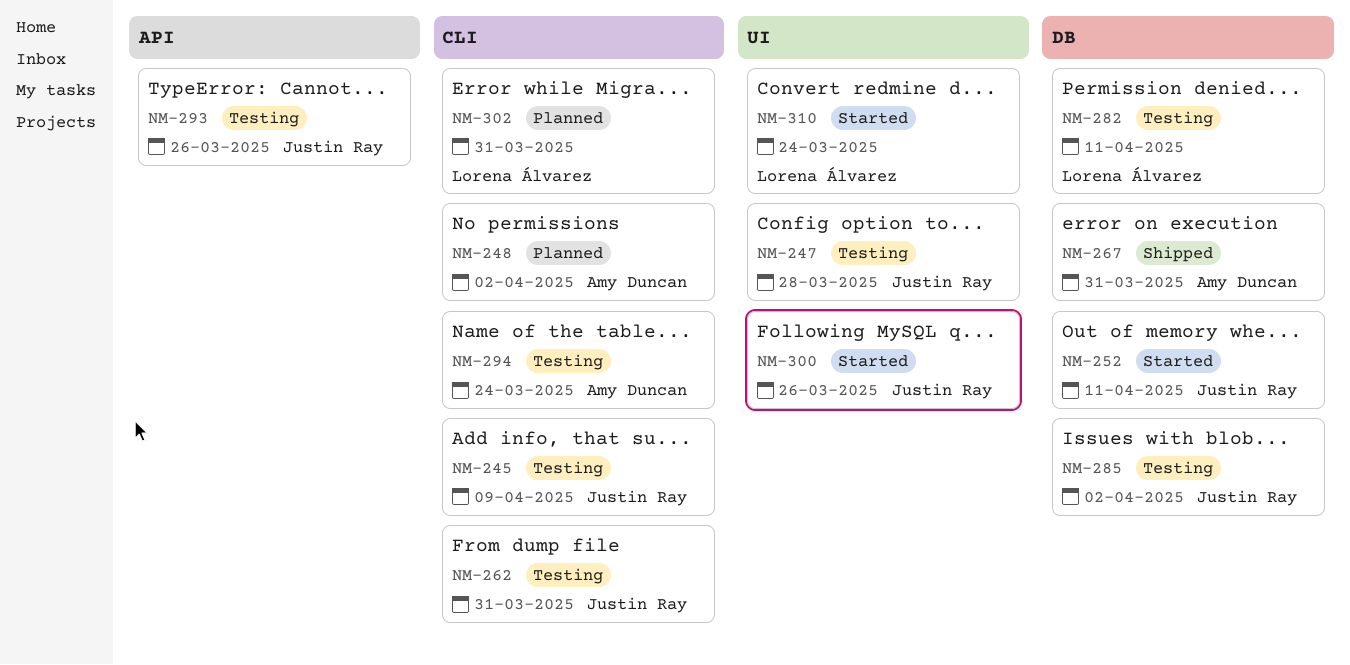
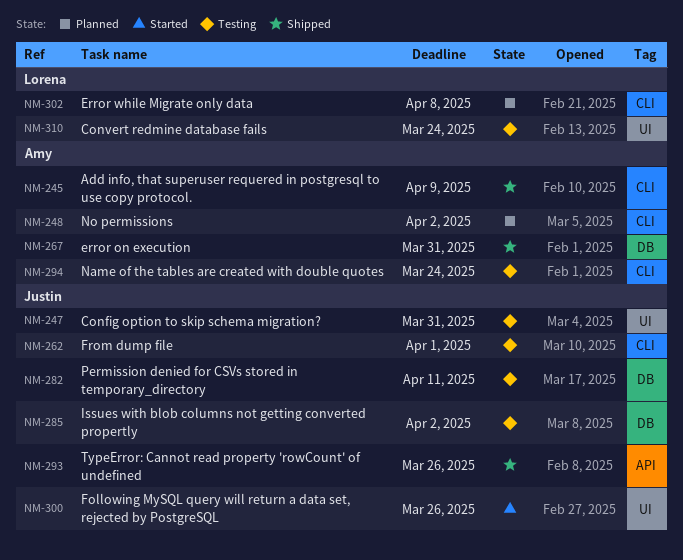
NM-245, status: Testing -> Shipped
NM-245, owner: Justin Ray -> Amy Duncan
NM-247, due: Mar 28 -> Mar 31
NM-252: present -> none
NM-262, due: Mar 31 -> Apr 1
NM-282, owner: Lorena Álvarez -> Justin Ray
NM-293, status: Testing -> Shipped
NM-302, due: Mar 31 -> Apr 8
NM-310, status: Started -> Testing

